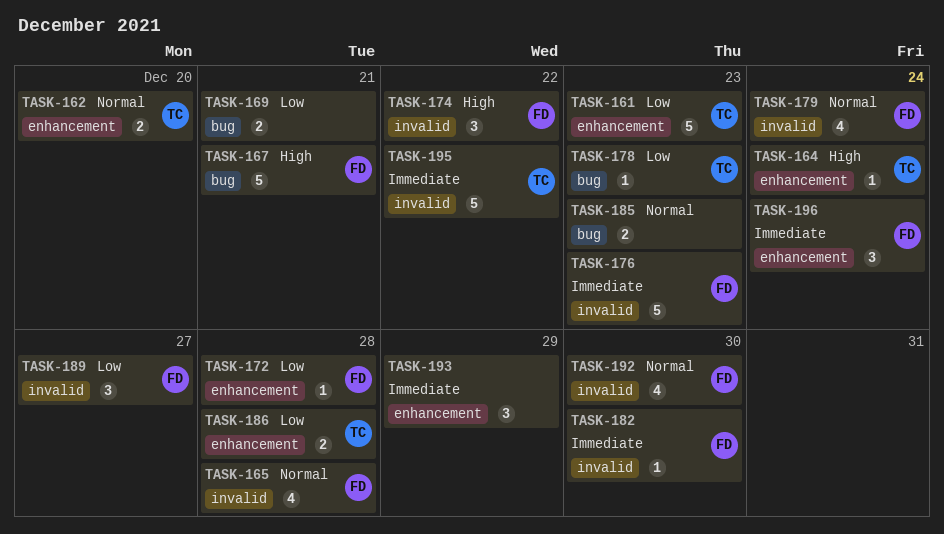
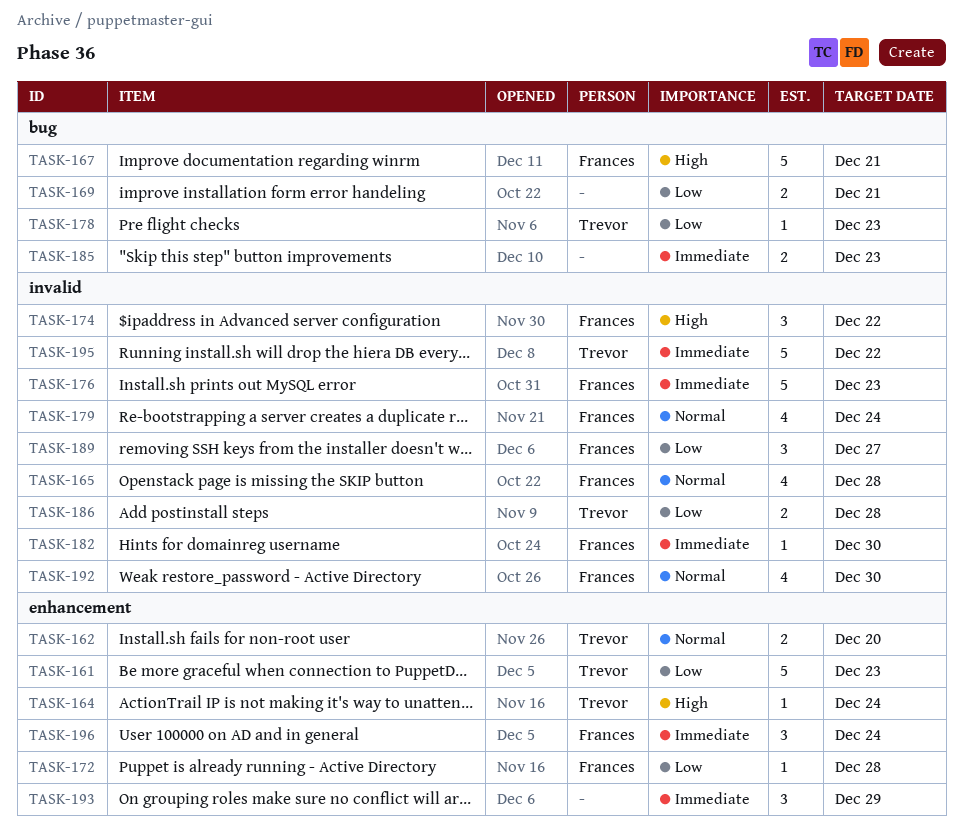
TASK-185, priority: Normal -> Immediate
TASK-186, label: enhancement -> invalid

